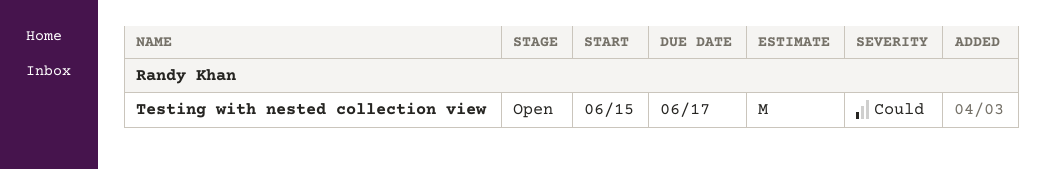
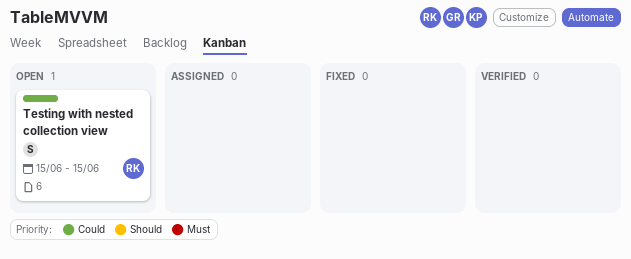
Testing with nested collection view, estimate: M -> S
Testing with nested collection view, due: Jun 17 -> Jun 15

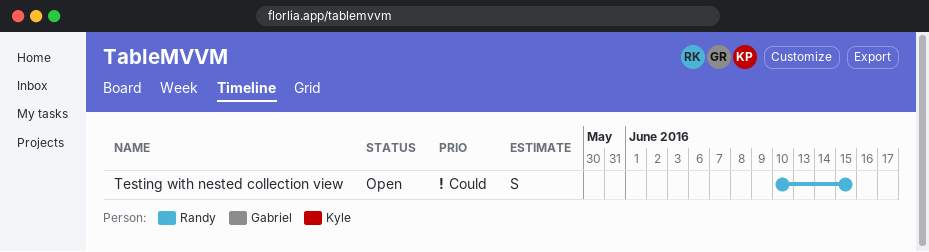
Testing with nested collection view, start: Jun 15 -> Jun 10

